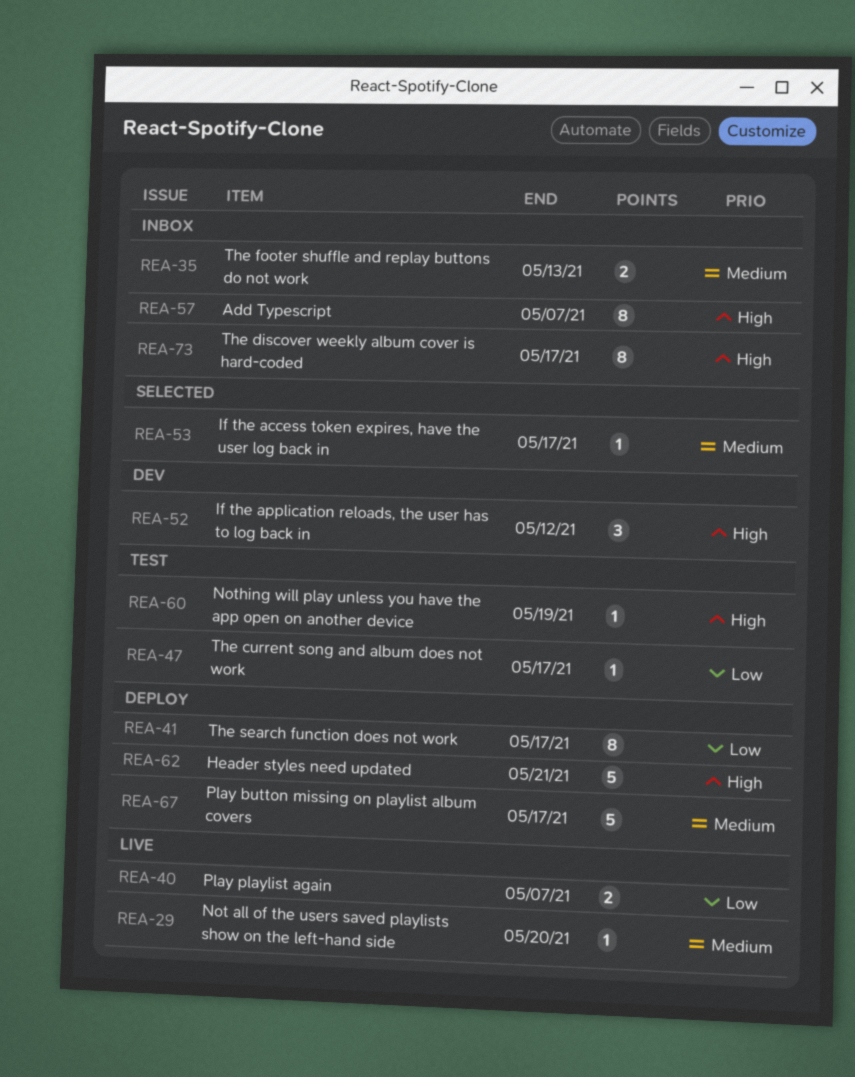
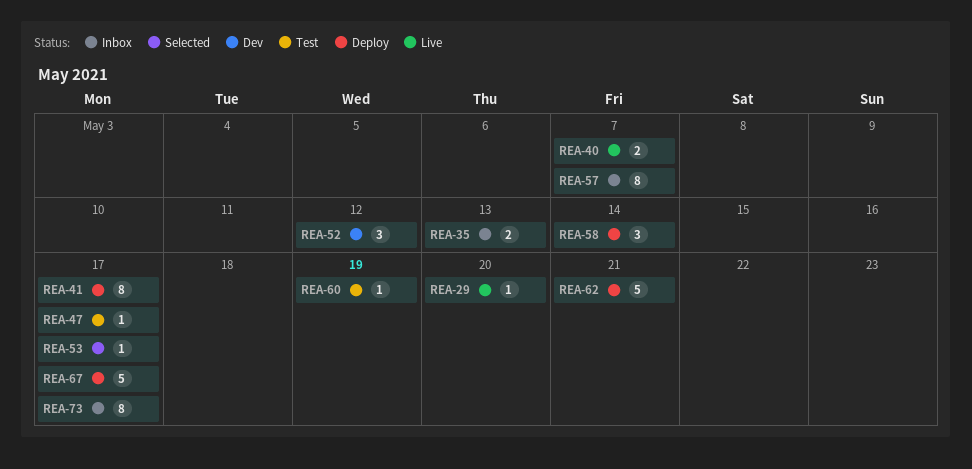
REA-58: none -> present

